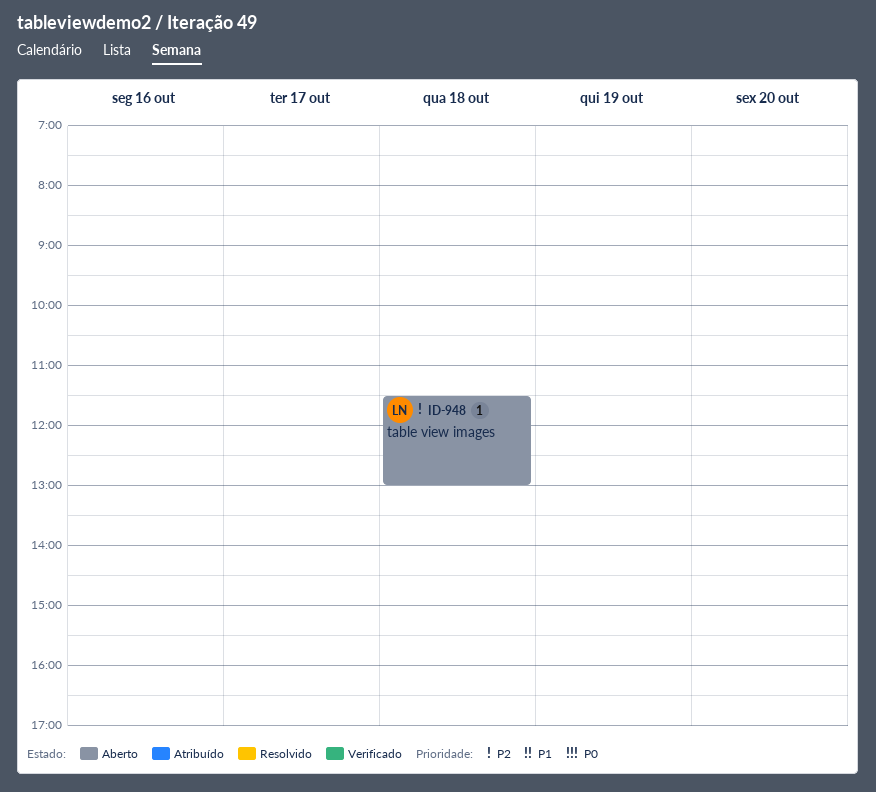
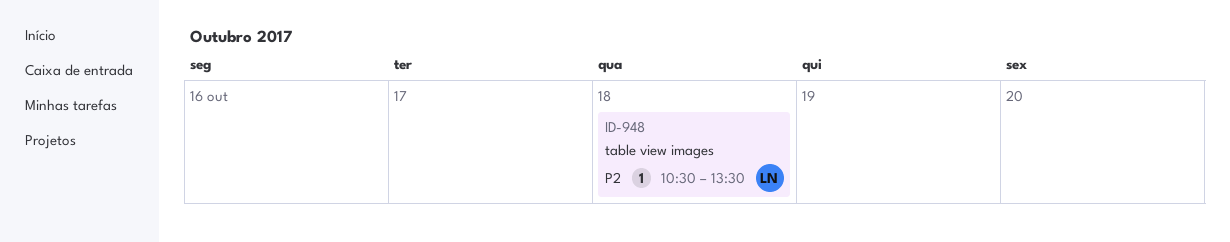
ID-948, begins: 11:30 -> 10:30
ID-948, ends: 13:00 -> 13:30

